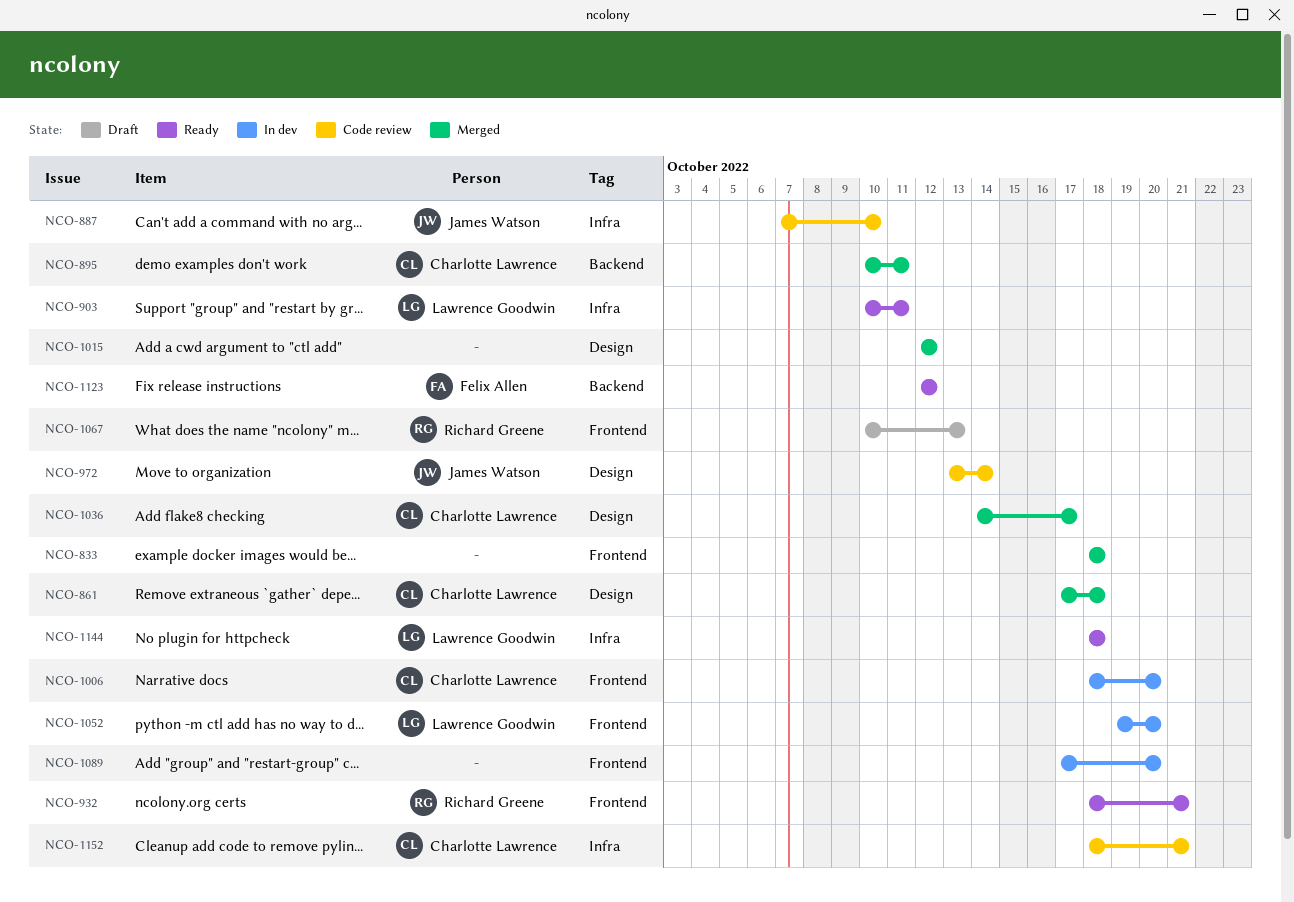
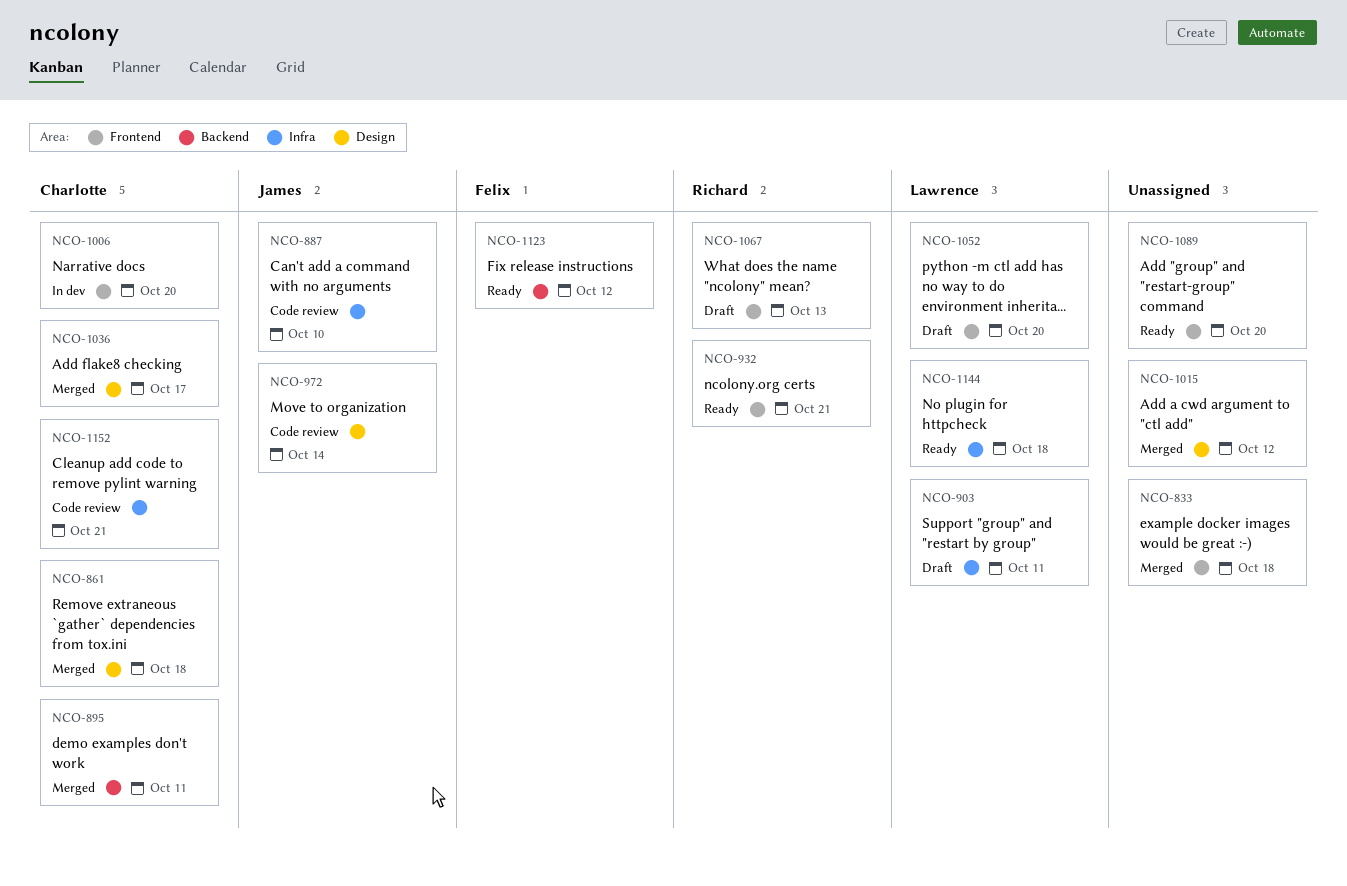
NCO-903, status: Ready -> Draft
NCO-1052, status: In dev -> Draft
NCO-1089, status: In dev -> Ready

